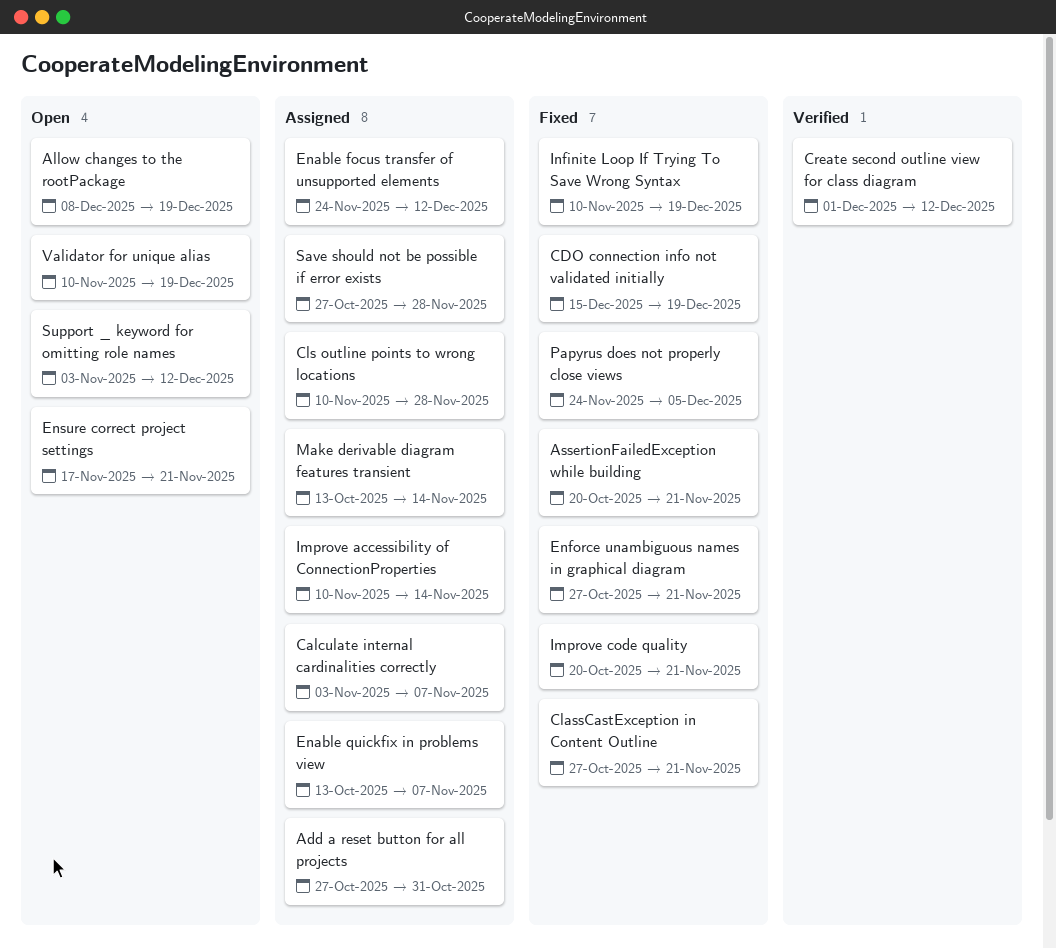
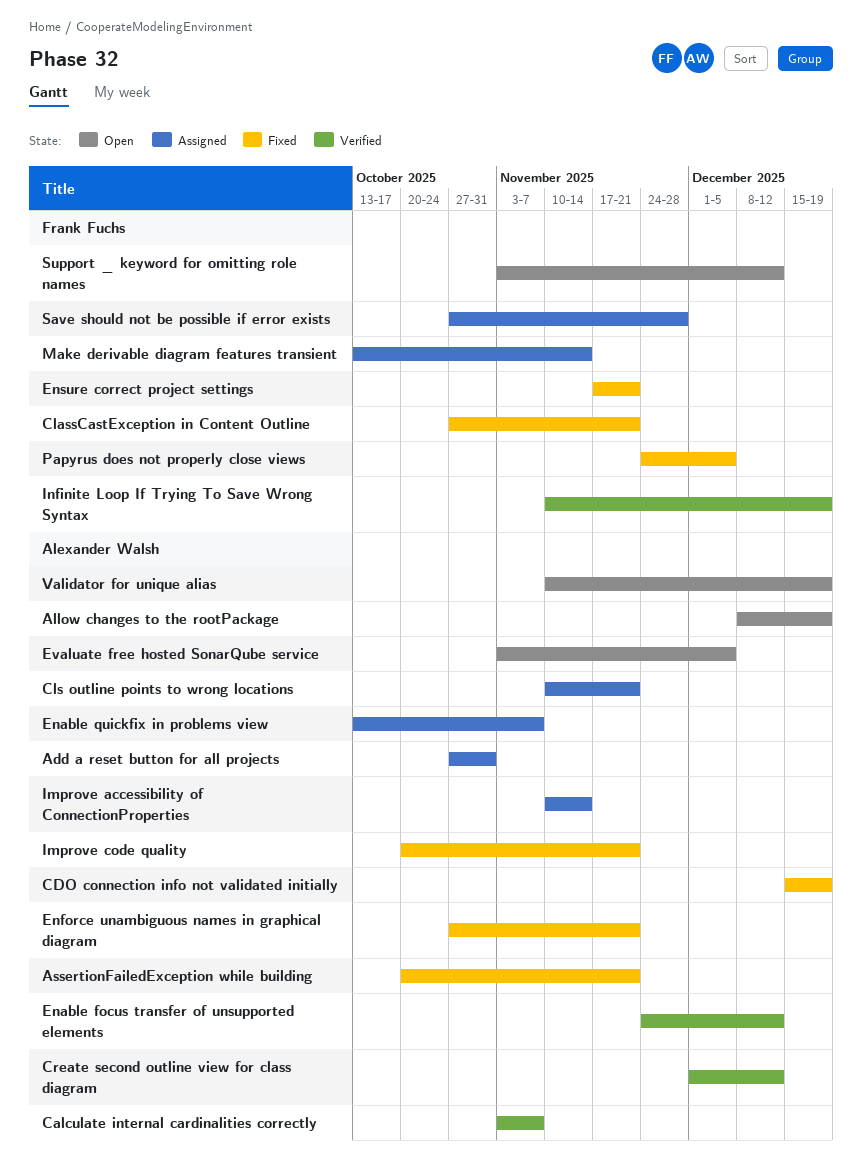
Calculate internal cardinalities correctly, status: Assigned -> Verified
Cls outline points to wrong locations, due: Nov 28 -> Nov 21
Enable focus transfer of unsupported elements, status: Assigned -> Verified
Ensure correct project settings, status: Open -> Fixed
Evaluate free hosted SonarQube service: none -> present
Infinite Loop If Trying To Save Wrong Syntax, status: Fixed -> Verified

